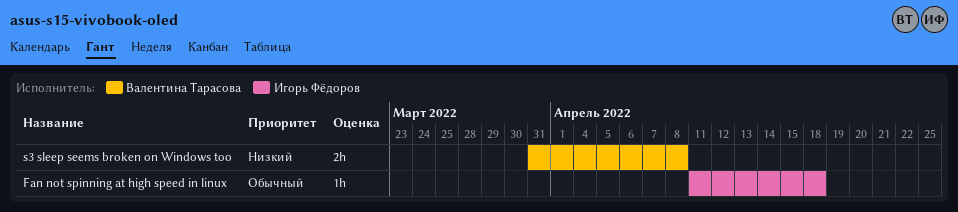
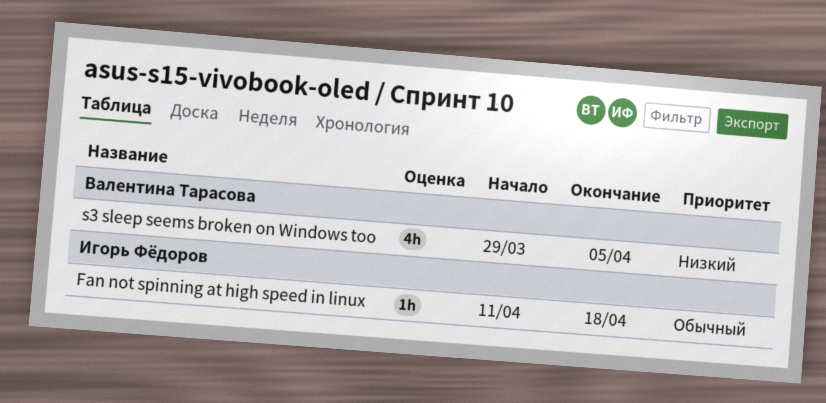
s3 sleep seems broken on Windows too, estimate: 2h -> 4h
s3 sleep seems broken on Windows too, start: Mar 31 -> Mar 29
s3 sleep seems broken on Windows too, due: Apr 8 -> Apr 5

